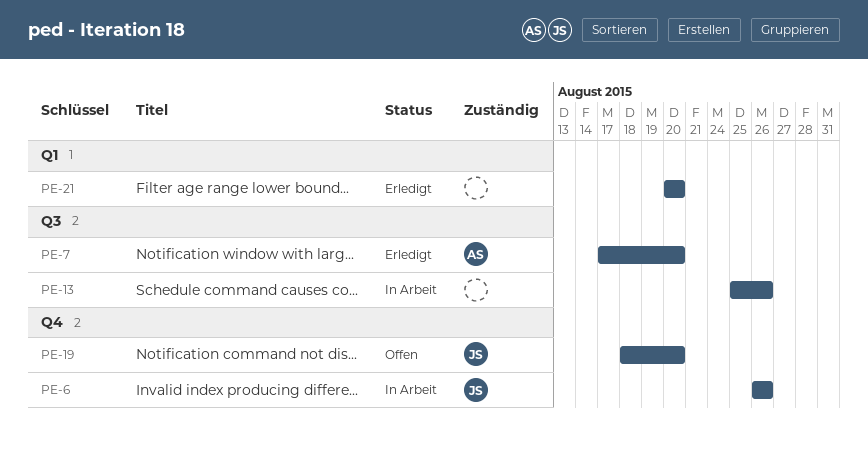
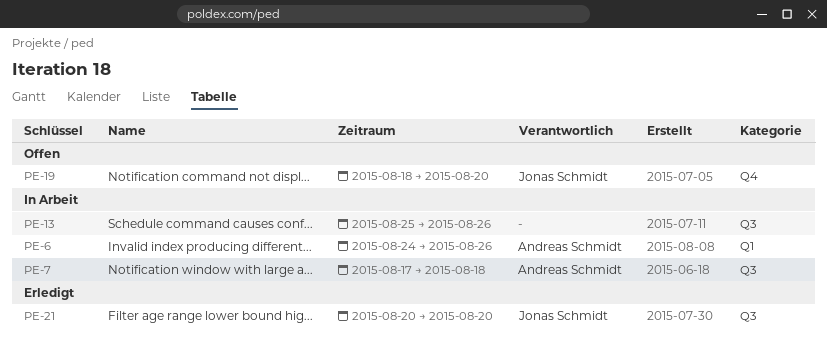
PE-6, owner: Jonas Schmidt -> Andreas Schmidt
PE-6, label: Q4 -> Q1
PE-6, start: Aug 26 -> Aug 24
PE-7, status: Erledigt -> In Arbeit
PE-7, due: Aug 20 -> Aug 18
PE-21, owner: none -> Jonas Schmidt
PE-21, label: Q1 -> Q3

